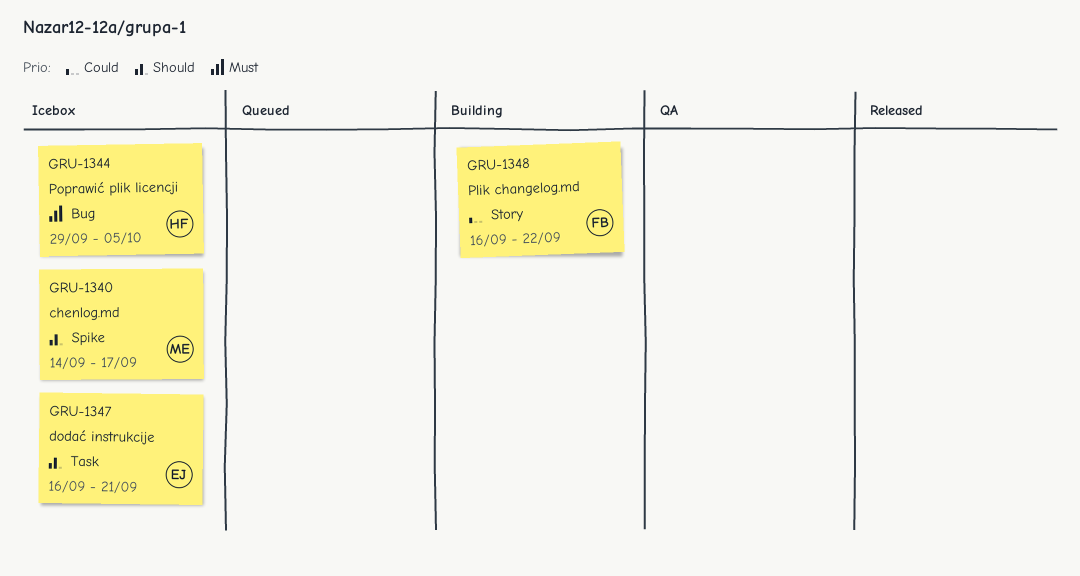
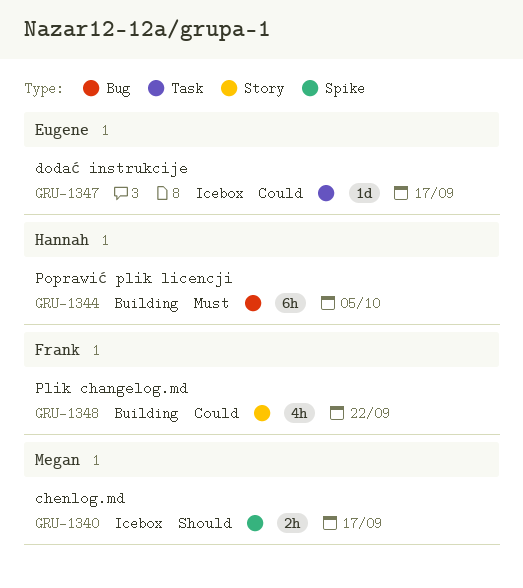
GRU-1344, status: Icebox -> Building
GRU-1347, priority: Should -> Could
GRU-1347, due: Sep 21 -> Sep 17

